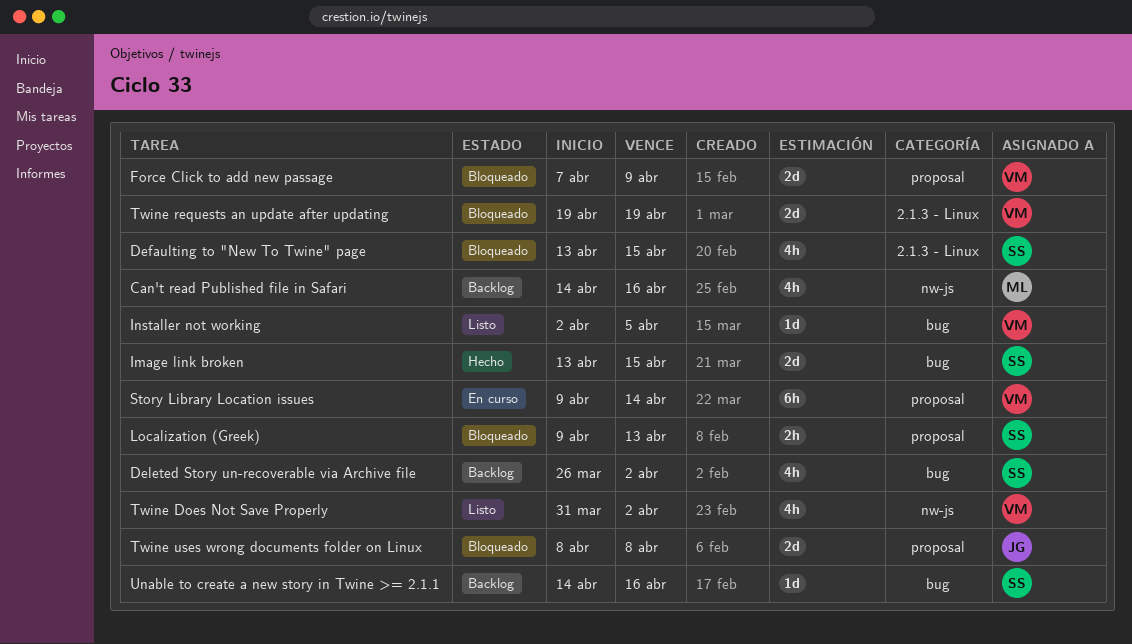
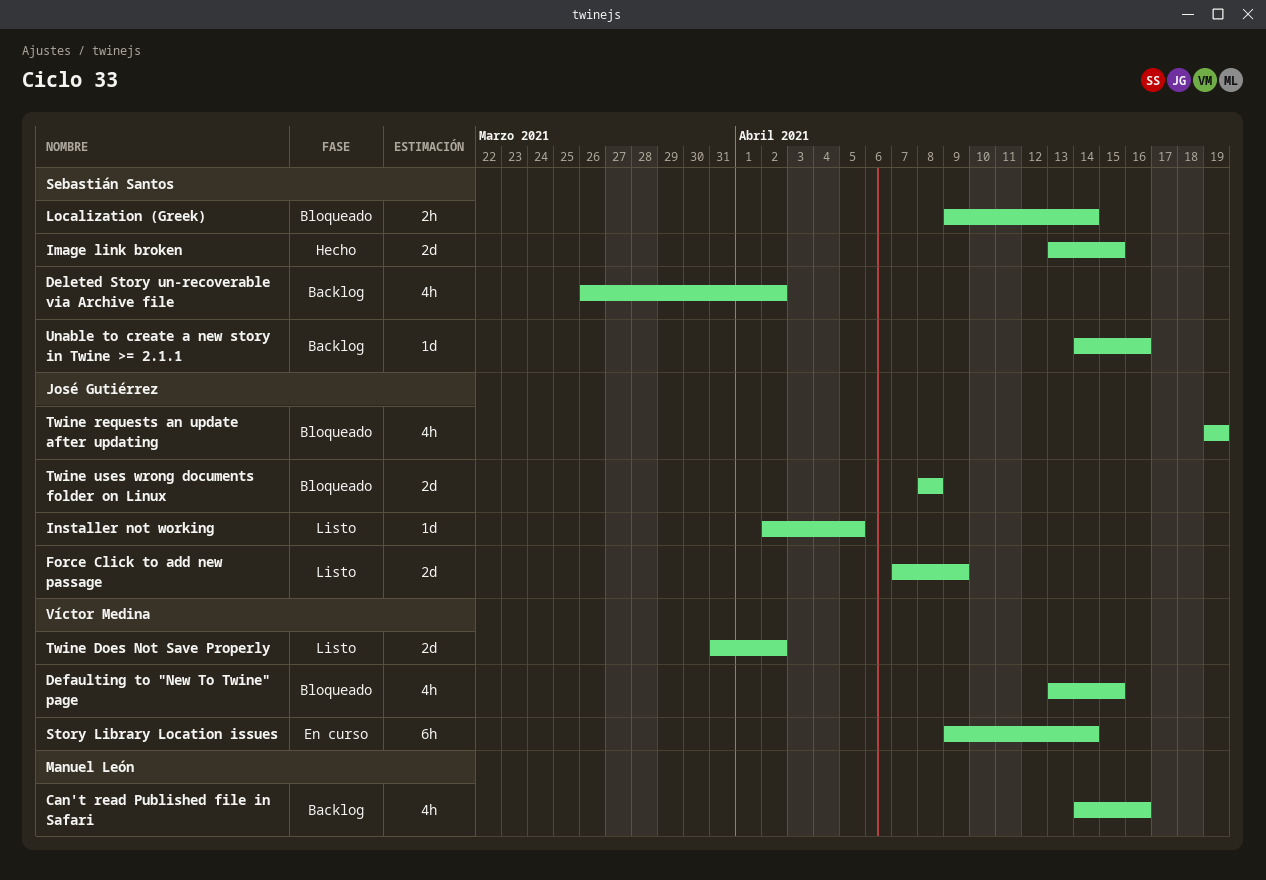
Defaulting to "New To Twine" page, owner: Sebastián Santos -> Víctor Medina
Force Click to add new passage, status: Bloqueado -> Listo
Force Click to add new passage, owner: Víctor Medina -> José Gutiérrez
Installer not working, owner: Víctor Medina -> José Gutiérrez
Localization (Greek), due: Apr 13 -> Apr 14
Twine Does Not Save Properly, estimate: 4h -> 2d
Twine requests an update after updating, owner: Víctor Medina -> José Gutiérrez
Twine requests an update after updating, estimate: 2d -> 4h

